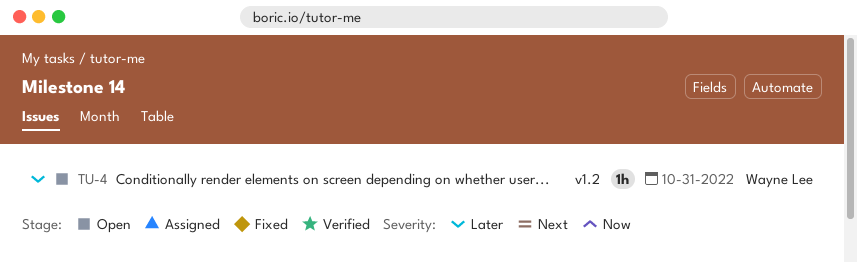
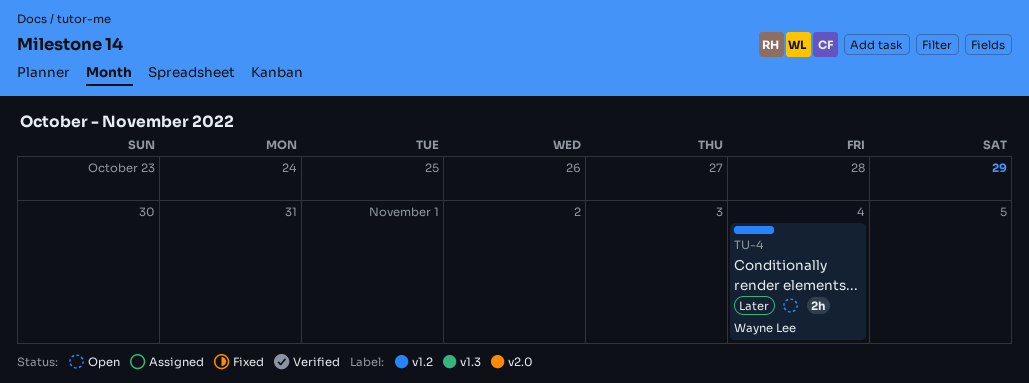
TU-4, estimate: 1h -> 2h
TU-4, due: Oct 31 -> Nov 4

